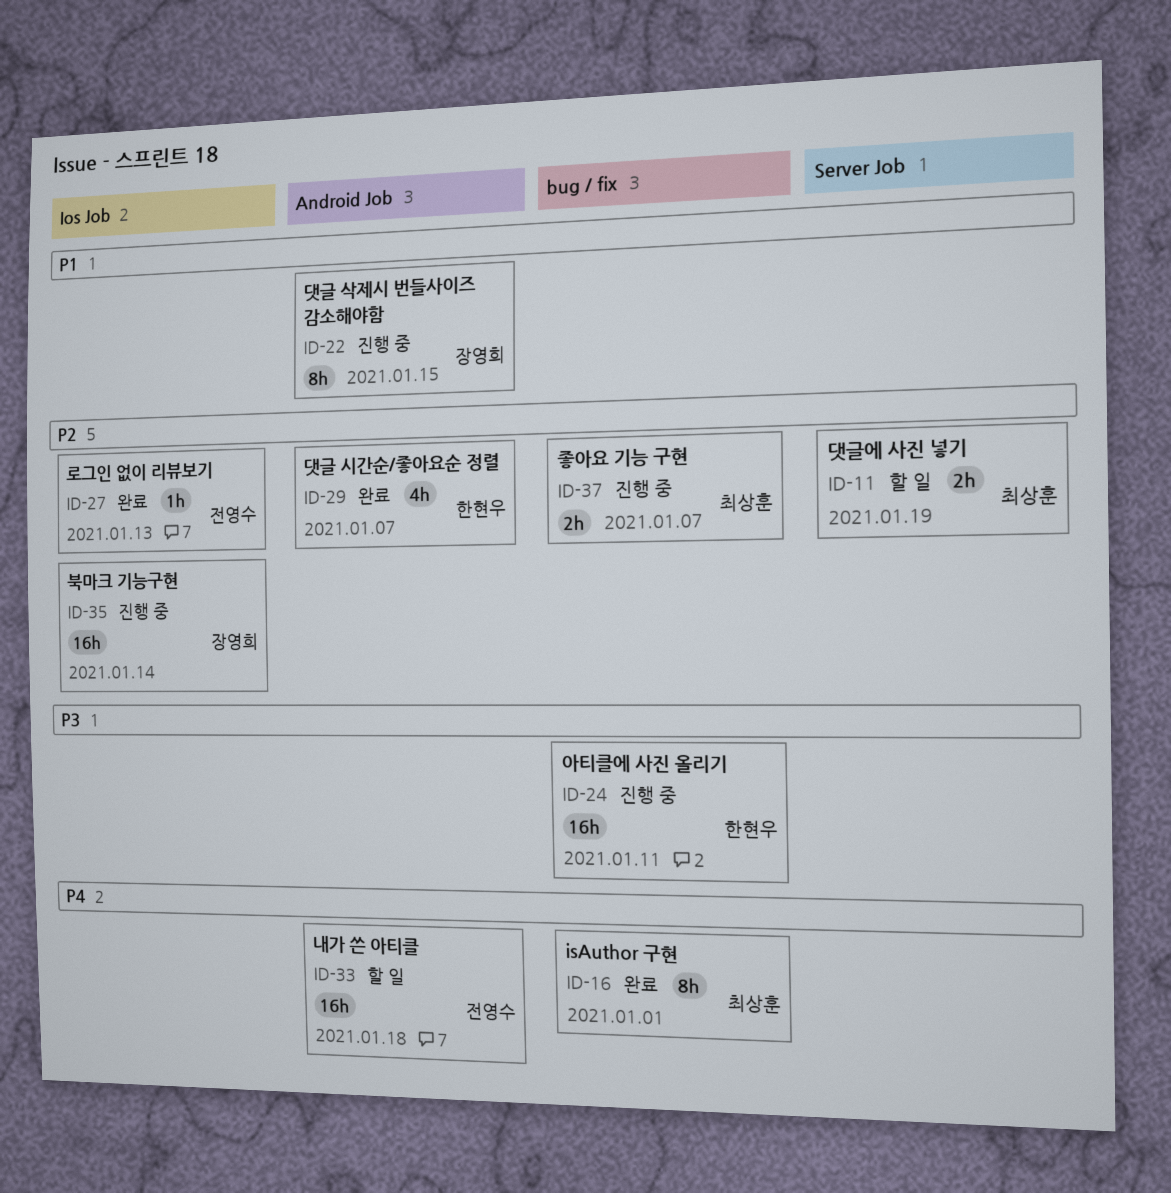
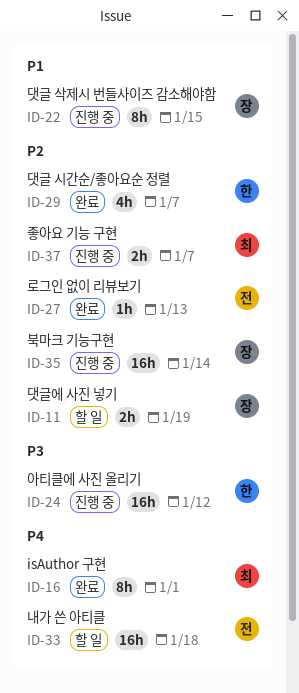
ID-11, owner: 최상훈 -> 장영희
ID-24, due: Jan 11 -> Jan 12

